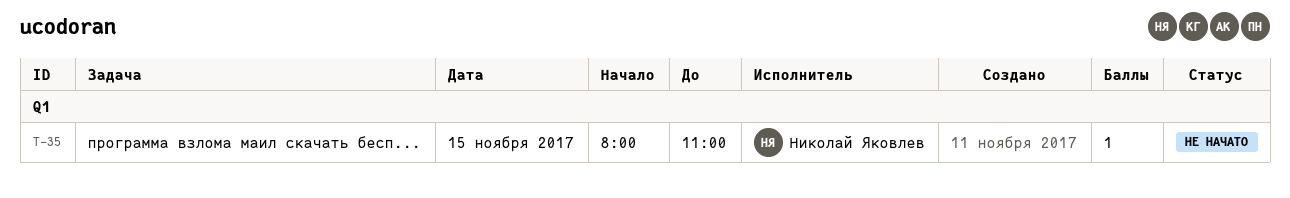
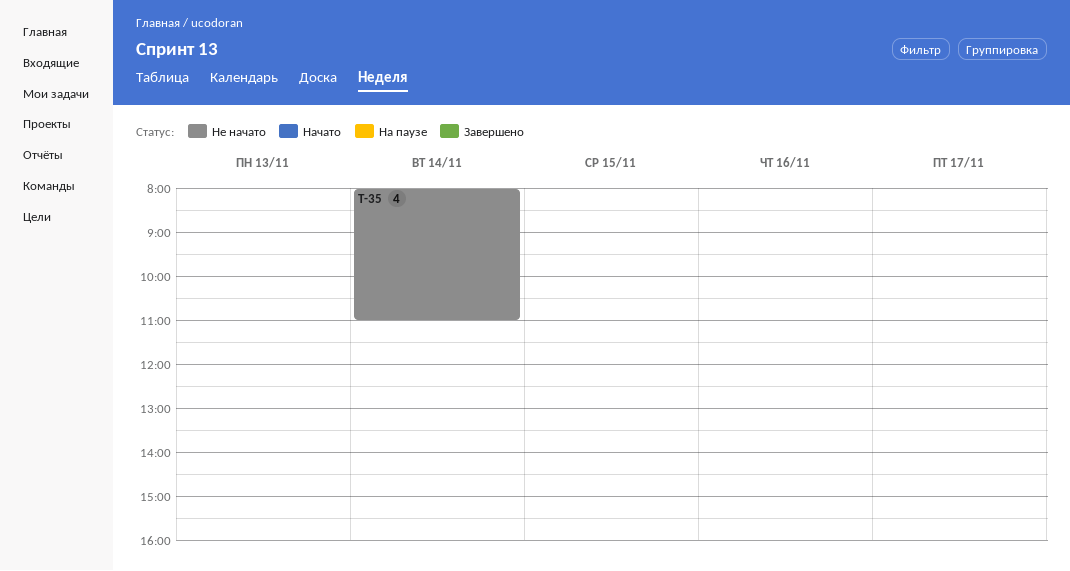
T-35, estimate: 1 -> 4
T-35, day: Nov 15 -> Nov 14

